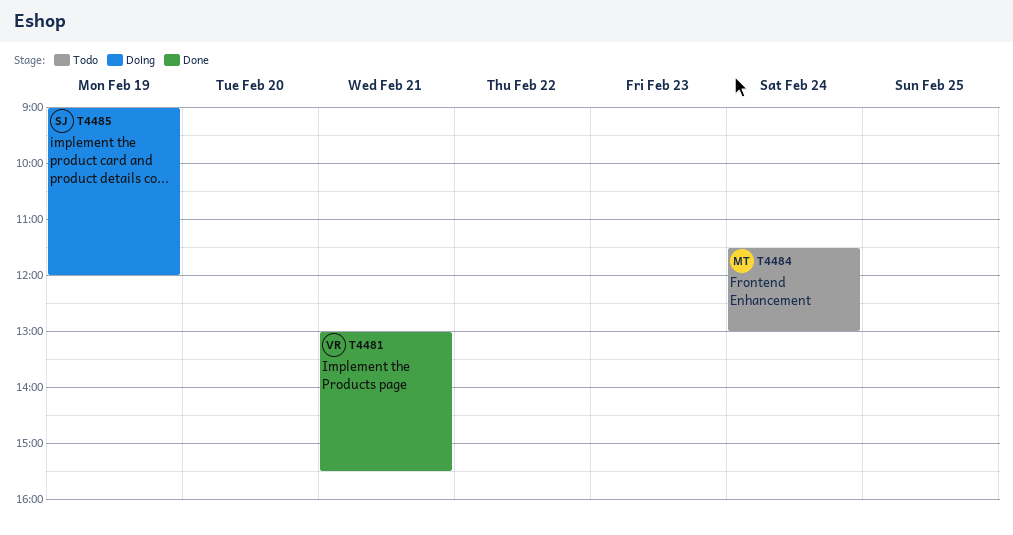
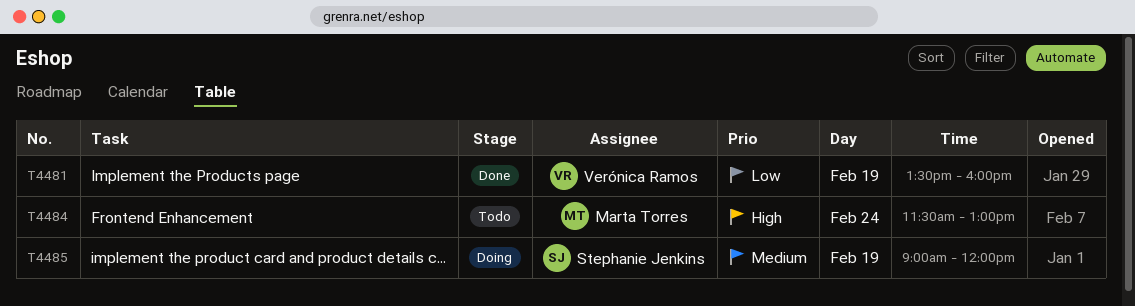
T4481, day: Feb 21 -> Feb 19
T4481, begins: 13:00 -> 13:30
T4481, ends: 15:30 -> 16:00

